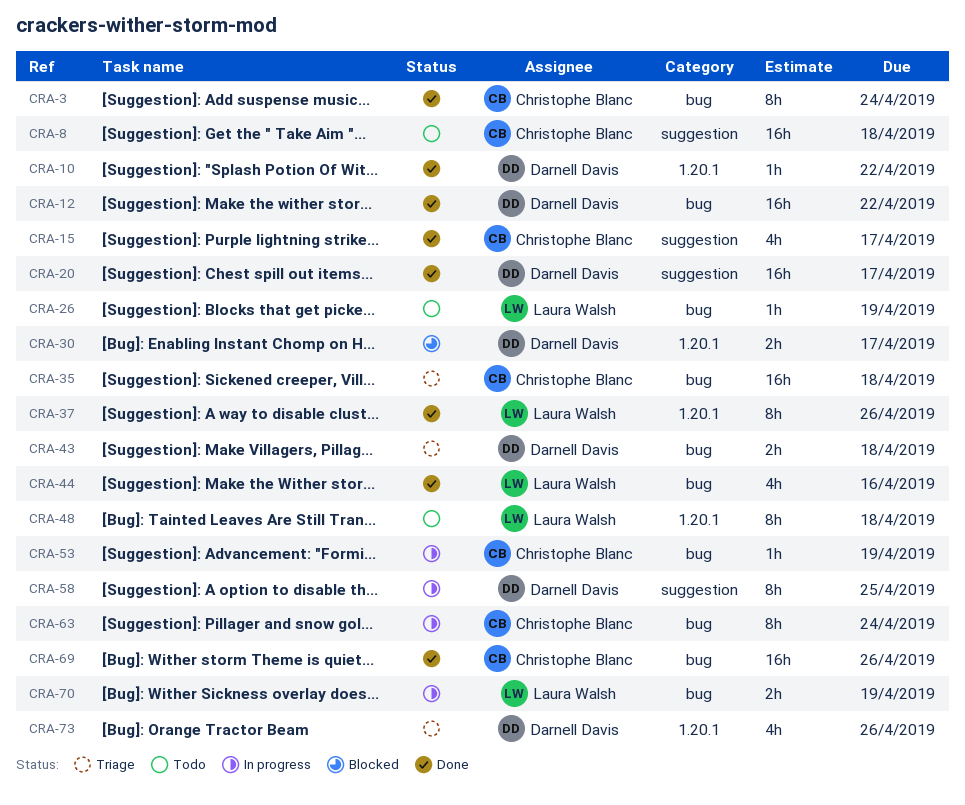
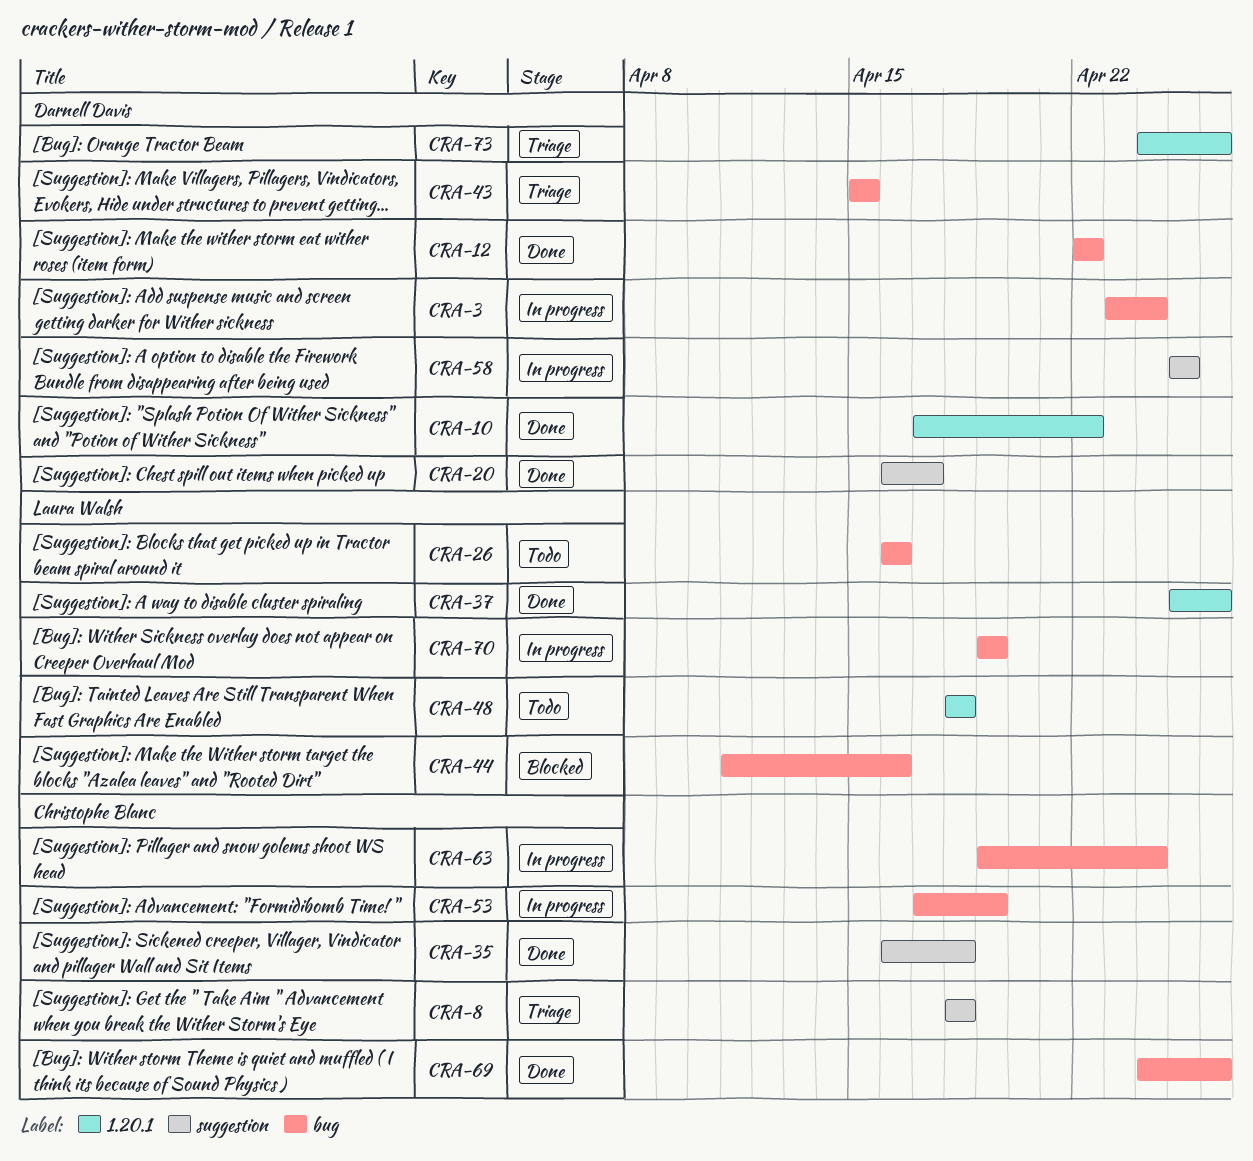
CRA-3, status: Done -> In progress
CRA-3, owner: Christophe Blanc -> Darnell Davis
CRA-8, status: Todo -> Triage
CRA-15: present -> none
CRA-26, due: Apr 19 -> Apr 16
CRA-30: present -> none
CRA-35, status: Triage -> Done
CRA-35, label: bug -> suggestion
CRA-43, due: Apr 18 -> Apr 15
CRA-44, status: Done -> Blocked

